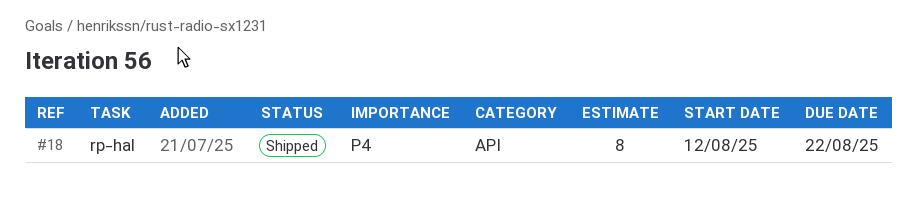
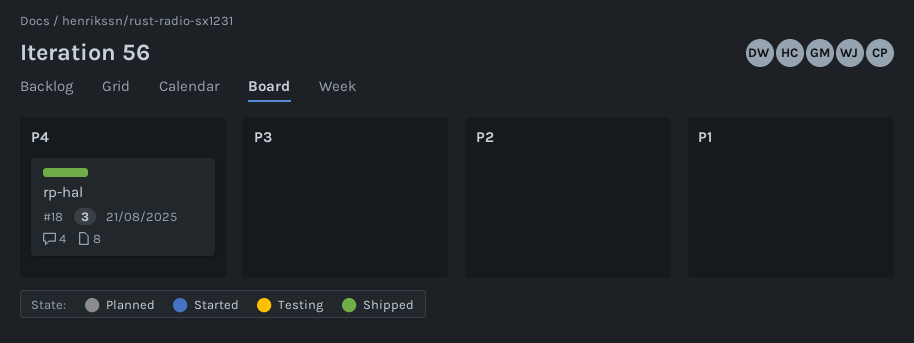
#18, estimate: 8 -> 3
#18, due: Aug 22 -> Aug 21

